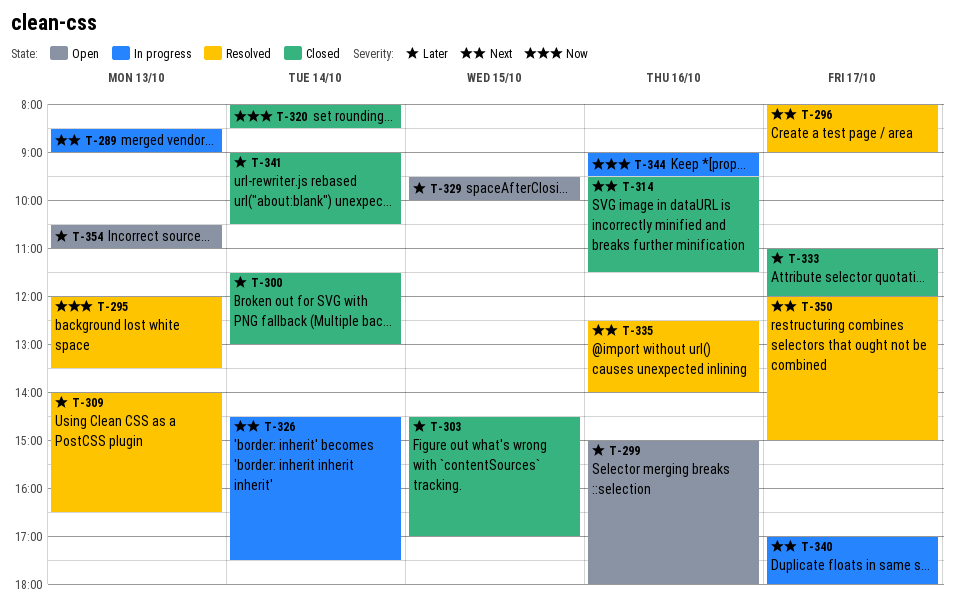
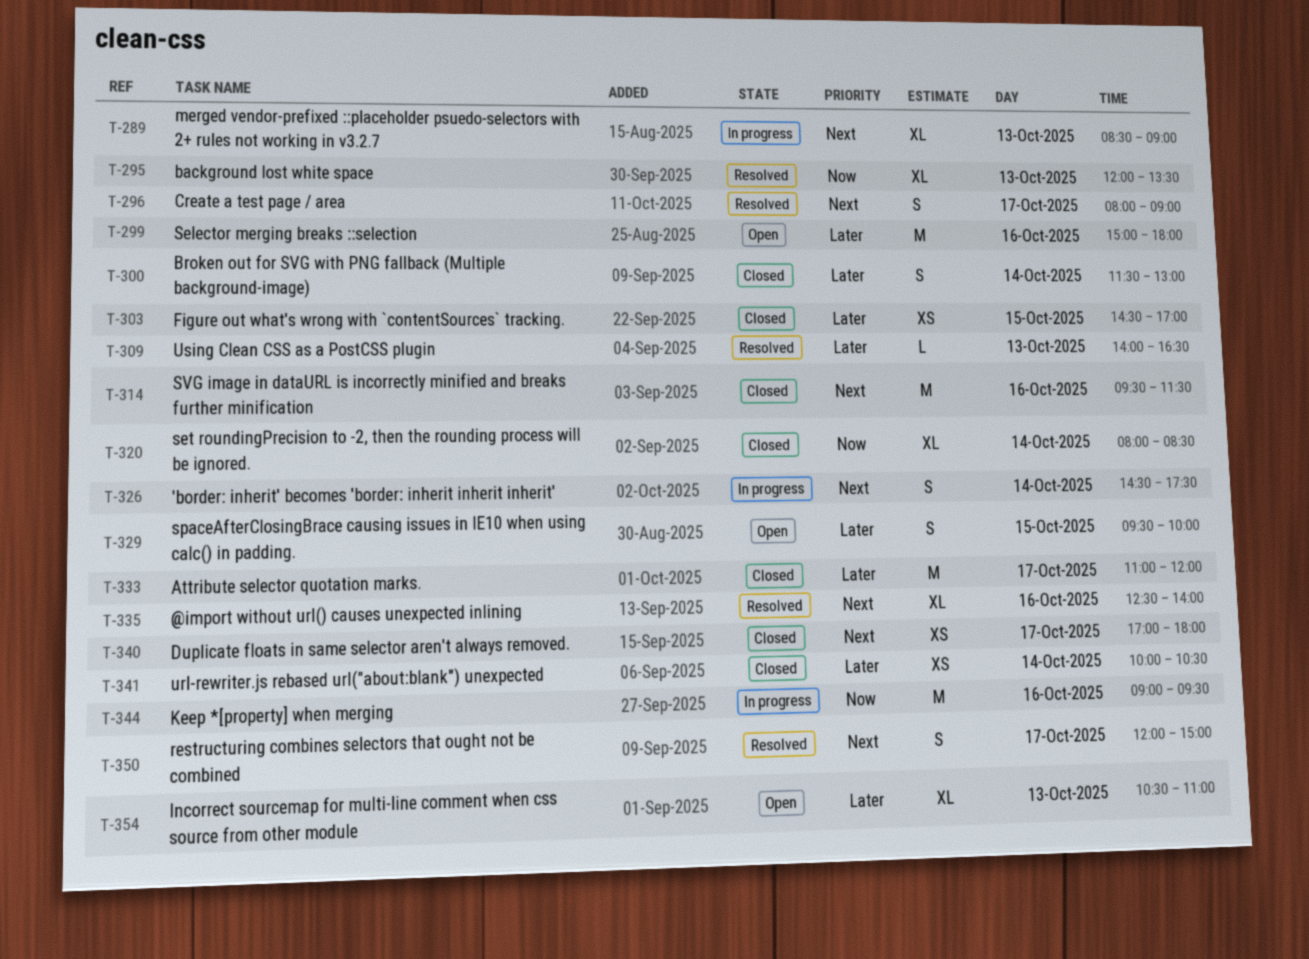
T-340, status: In progress -> Closed
T-341, begins: 09:00 -> 10:00

